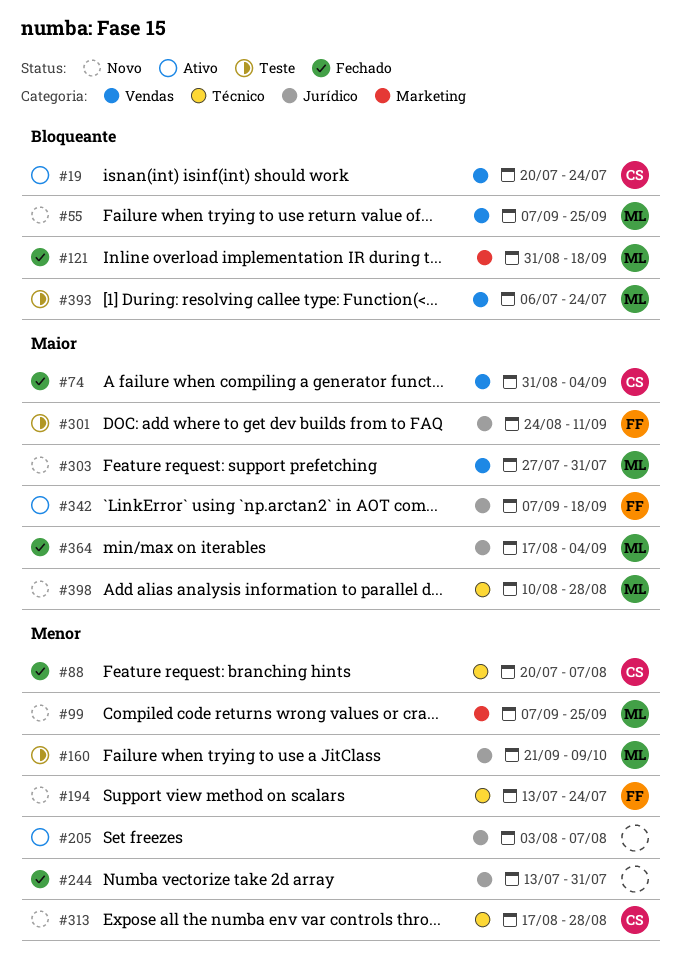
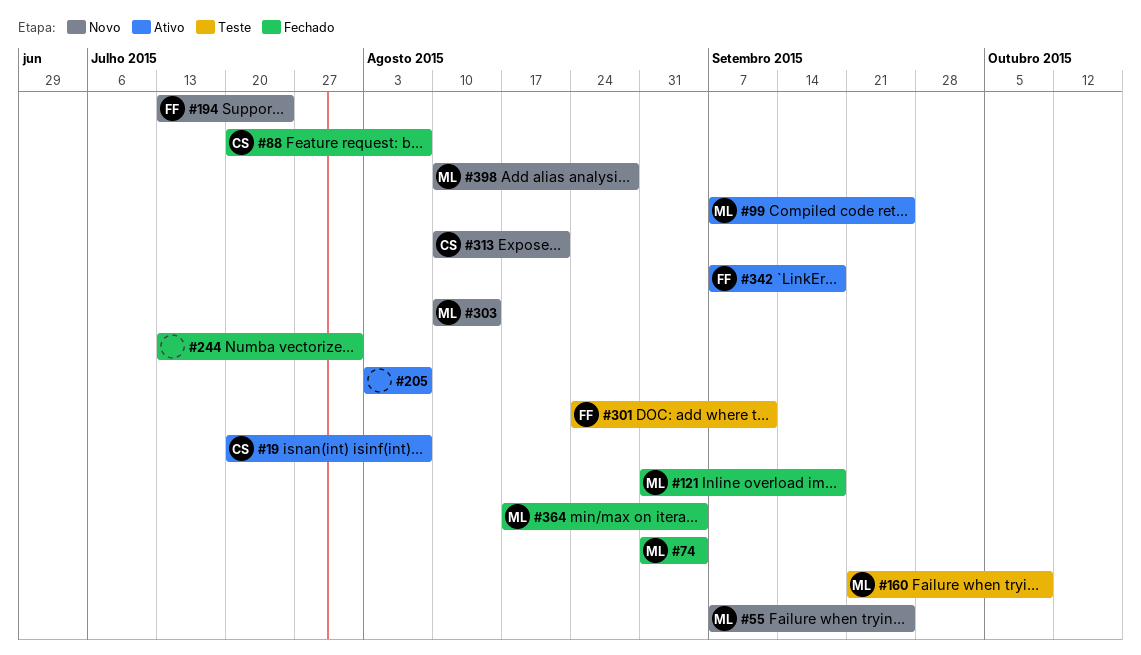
#19, due: Jul 24 -> Aug 7
#74, owner: CS -> ML
#99, status: Novo -> Ativo
#303, start: Jul 27 -> Aug 10
#303, due: Jul 31 -> Aug 14
#313, start: Aug 17 -> Aug 10
#313, due: Aug 28 -> Aug 21
#393: present -> none

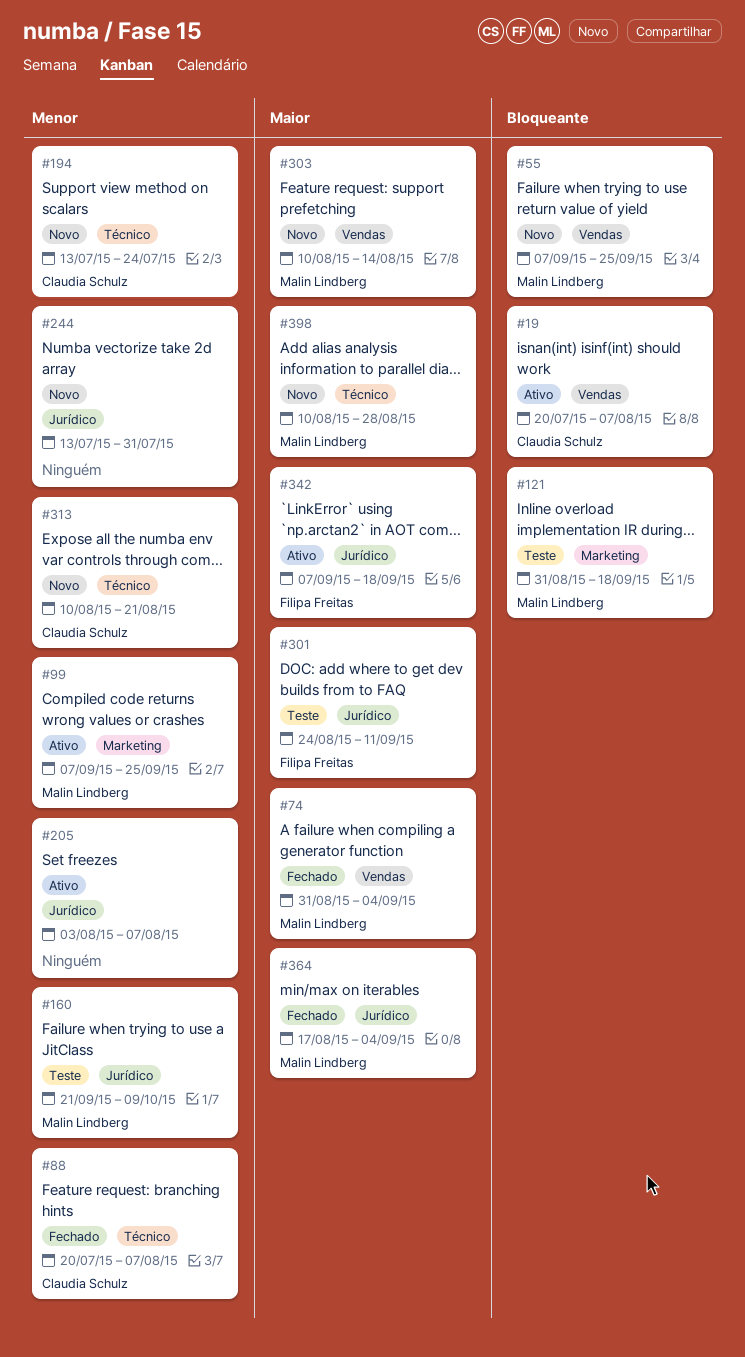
#121, status: Fechado -> Teste
#194, owner: Filipa Freitas -> Claudia Schulz
#244, status: Fechado -> Novo

